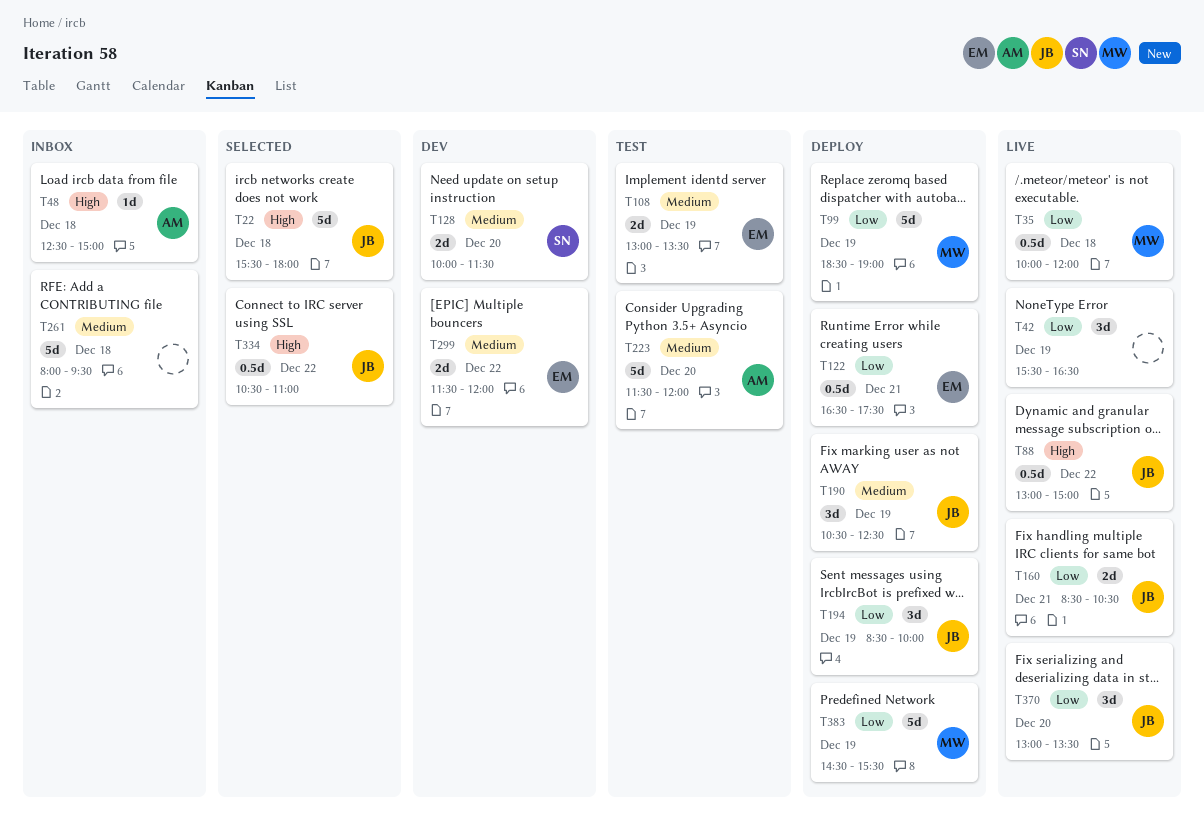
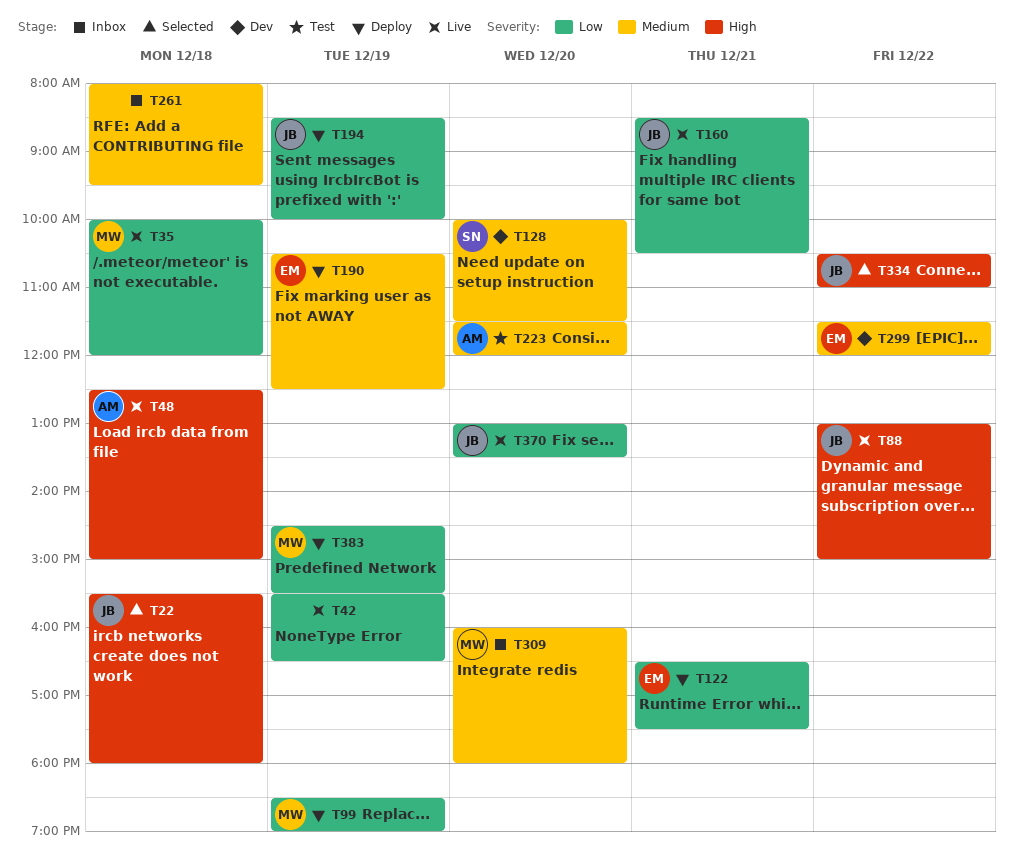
T48, status: Inbox -> Live
T108: present -> none
T190, owner: JB -> EM
T309: none -> present

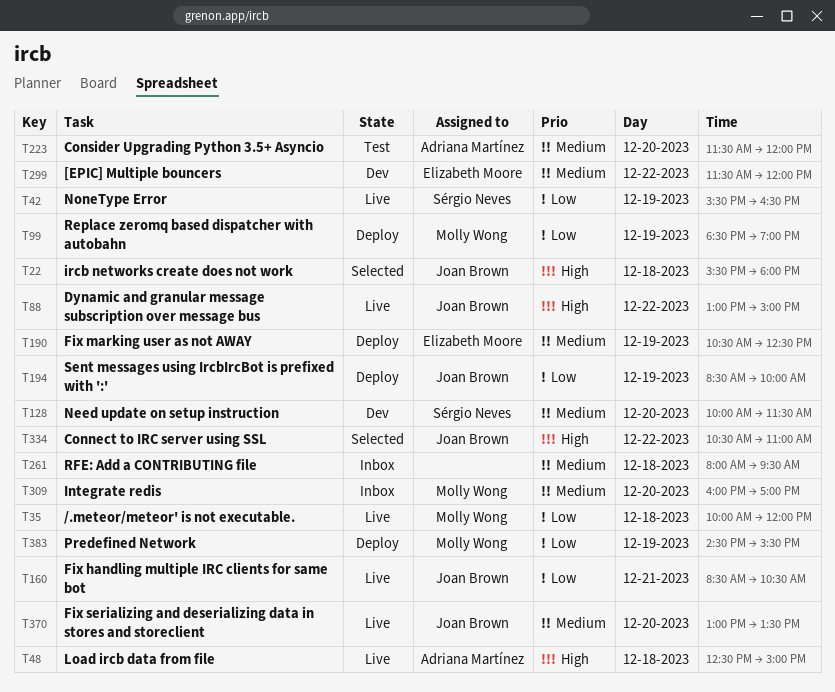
T42, owner: none -> Sérgio Neves
T122: present -> none
T309, ends: 18:00 -> 17:00
T370, priority: Low -> Medium

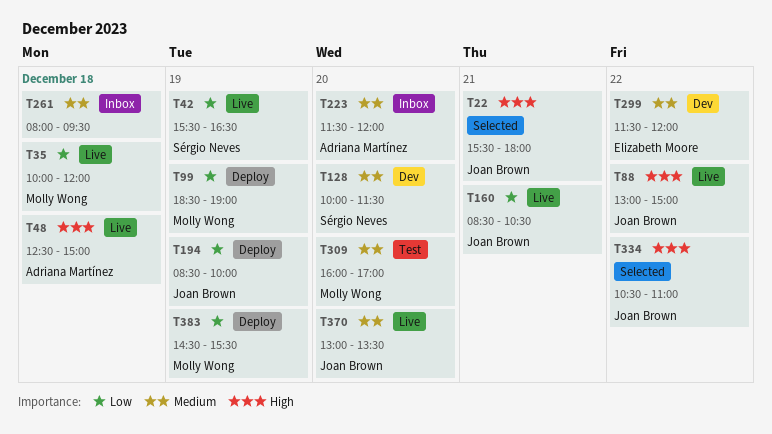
T22, day: Dec 18 -> Dec 21
T190: present -> none
T223, status: Test -> Inbox
T309, status: Inbox -> Test

